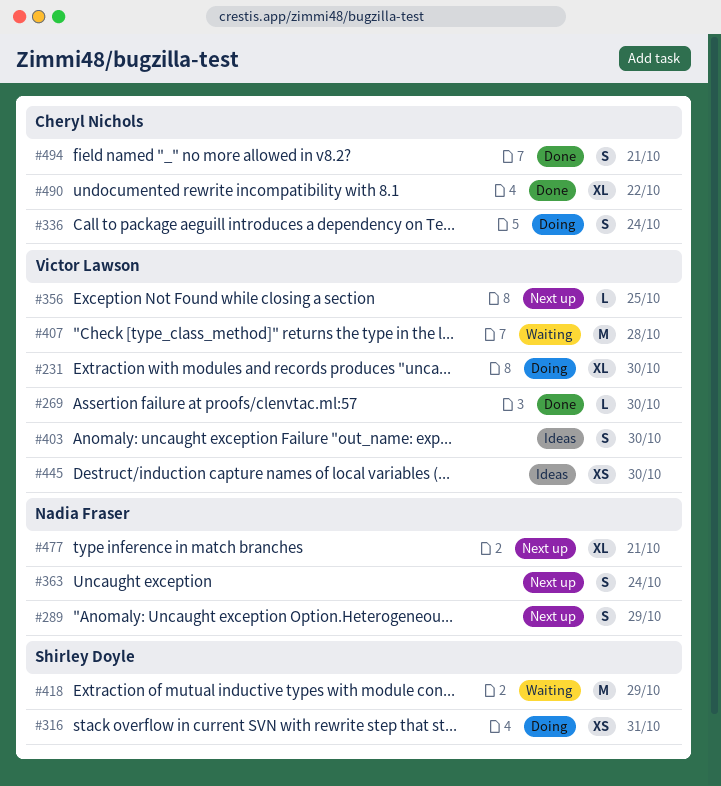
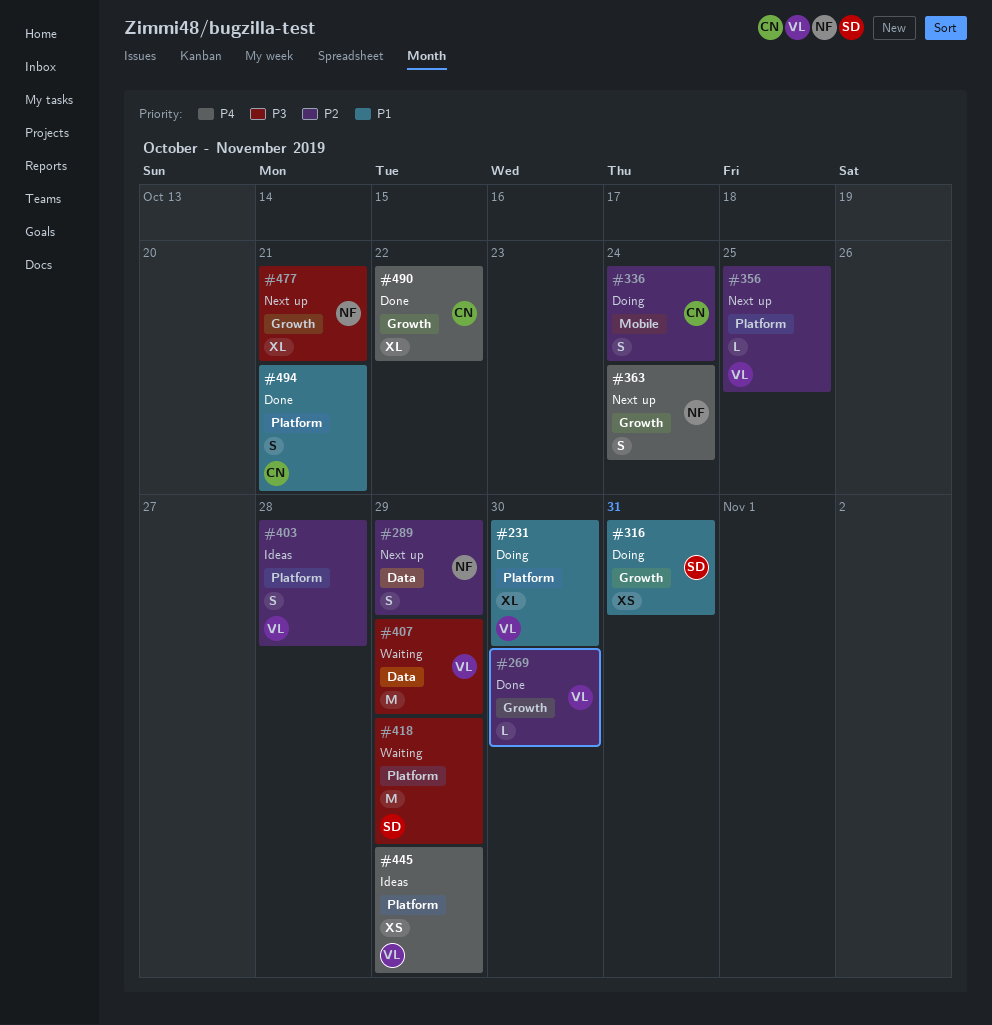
#403, due: Oct 30 -> Oct 28
#407, due: Oct 28 -> Oct 29
#445, due: Oct 30 -> Oct 29

